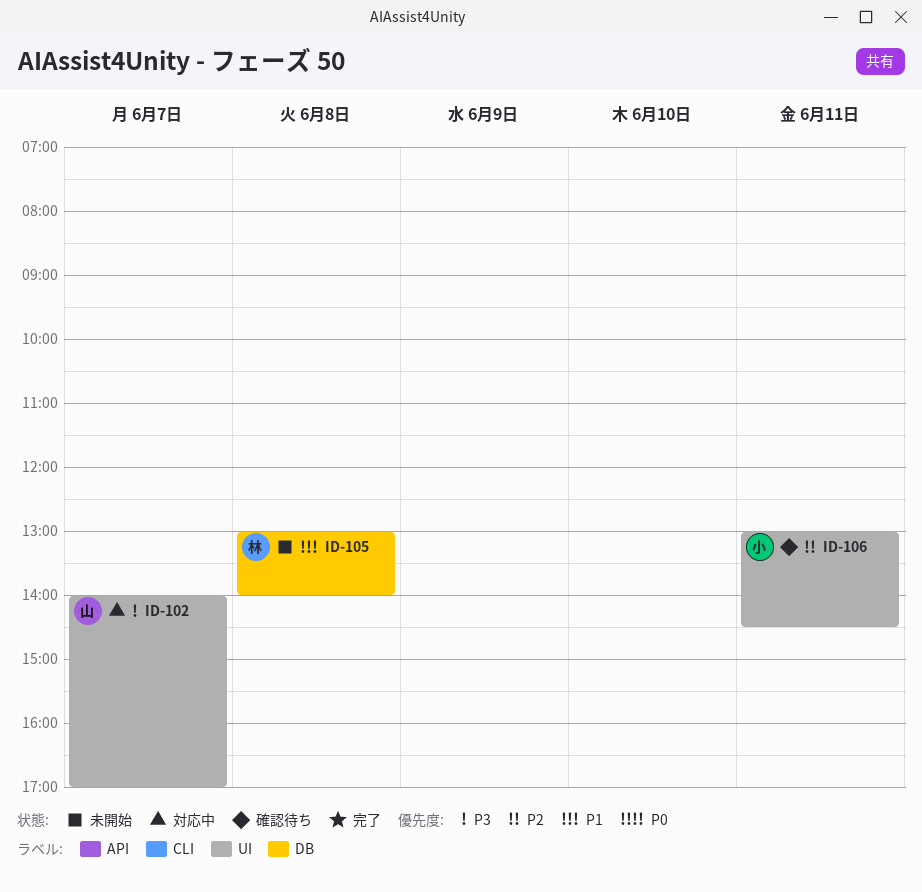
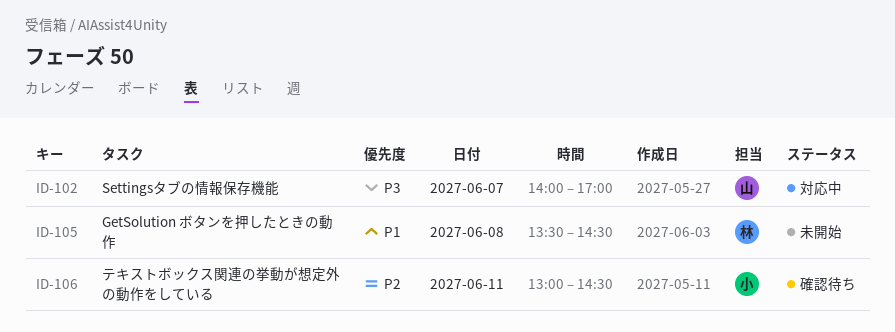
ID-105, begins: 13:00 -> 13:30
ID-105, ends: 14:00 -> 14:30

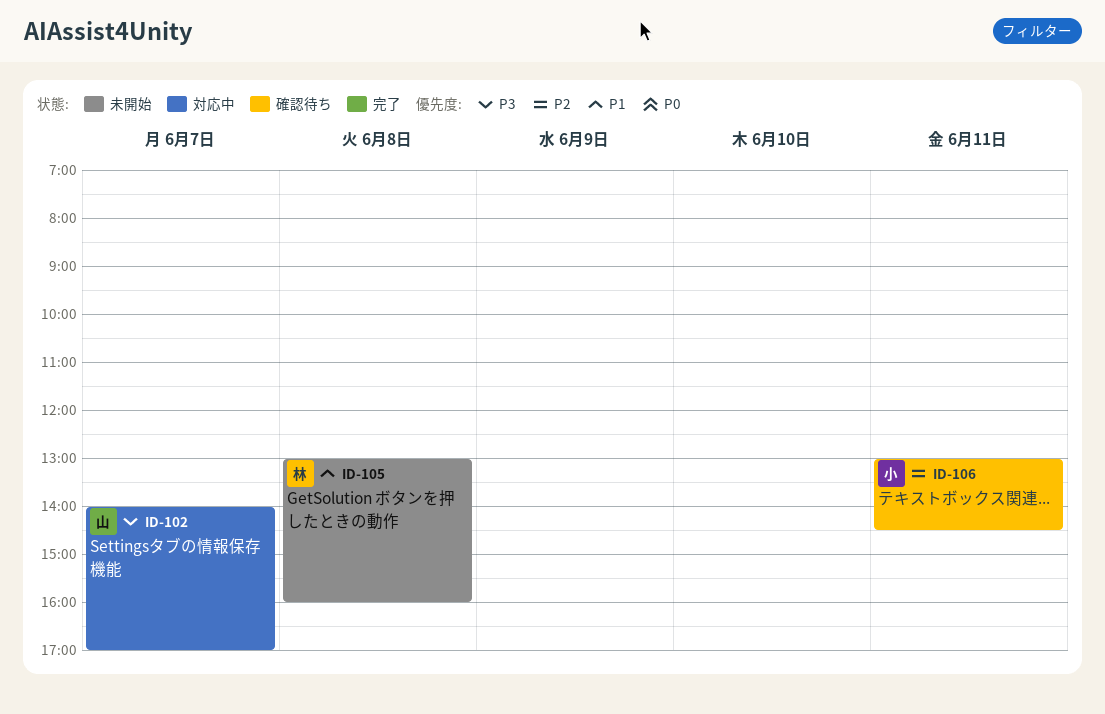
ID-105, begins: 13:30 -> 13:00
ID-105, ends: 14:30 -> 16:00

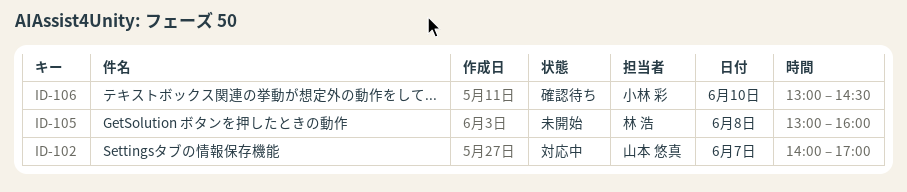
ID-106, day: Jun 11 -> Jun 10

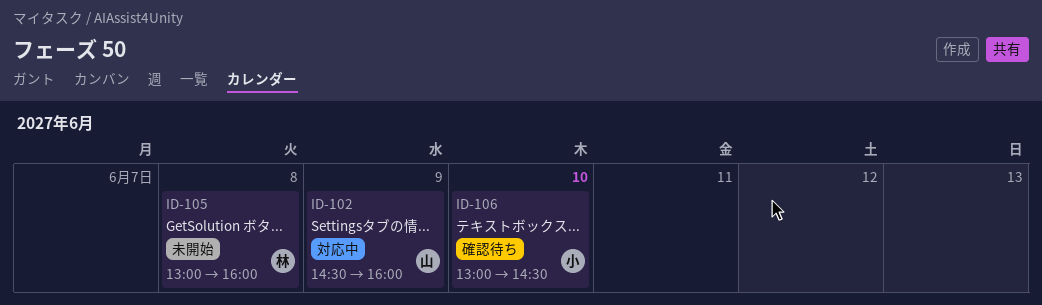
ID-102, day: Jun 7 -> Jun 9
ID-102, begins: 14:00 -> 14:30
ID-102, ends: 17:00 -> 16:00

